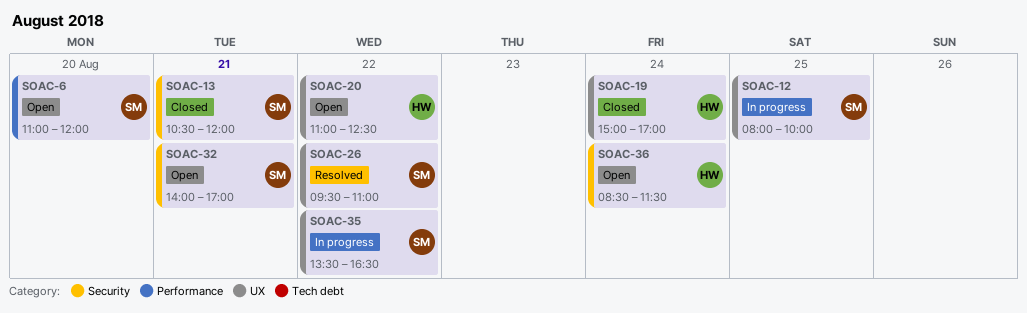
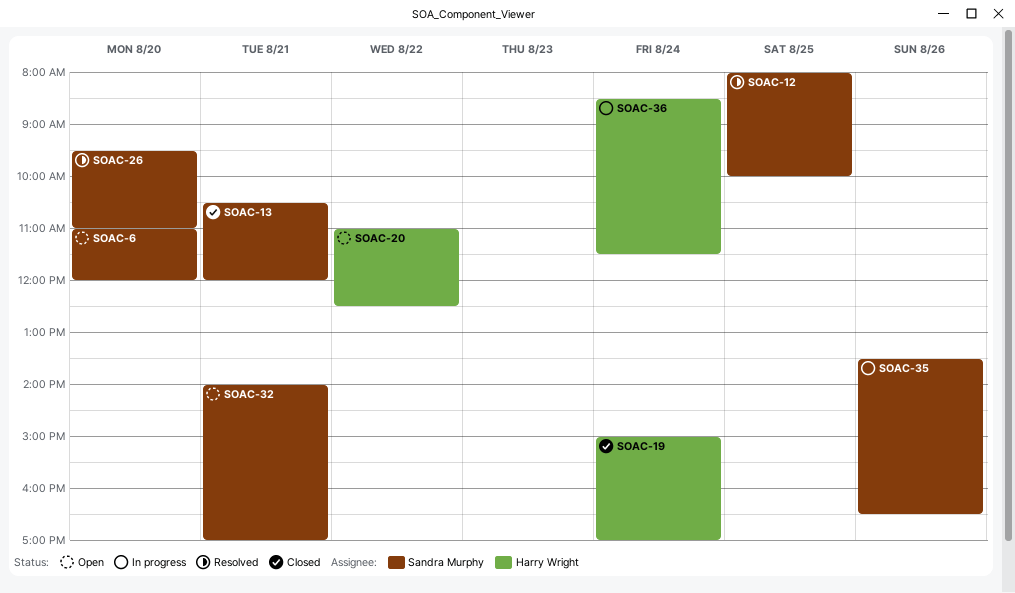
SOAC-12, status: In progress -> Resolved
SOAC-26, day: Aug 22 -> Aug 20
SOAC-35, day: Aug 22 -> Aug 26
SOAC-36, status: Open -> In progress

